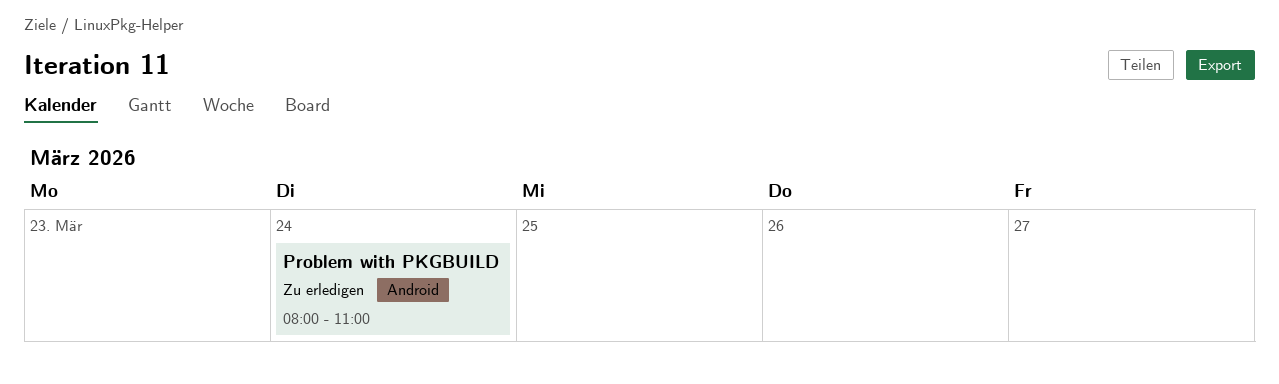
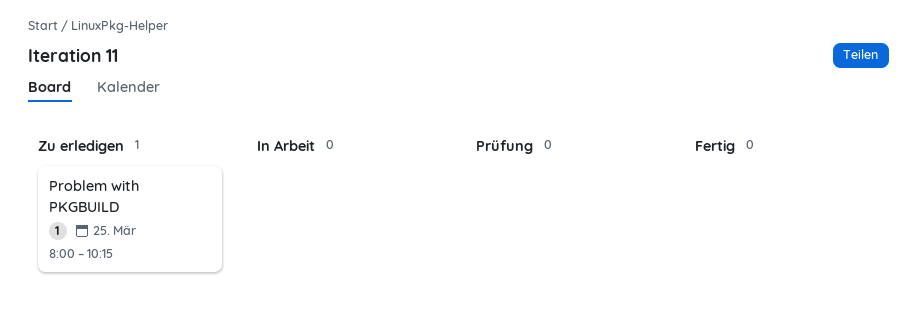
Problem with PKGBUILD, day: Mar 24 -> Mar 25
Problem with PKGBUILD, ends: 11:00 -> 10:15

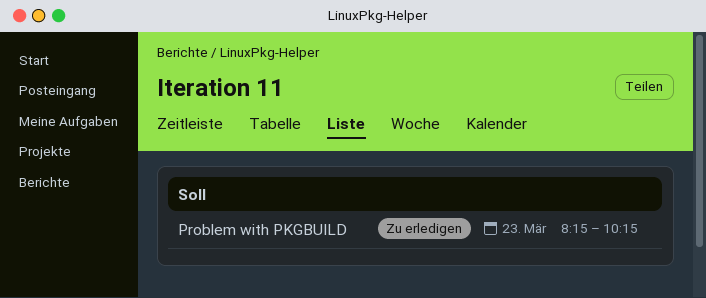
Problem with PKGBUILD, day: Mar 25 -> Mar 23
Problem with PKGBUILD, begins: 08:00 -> 08:15

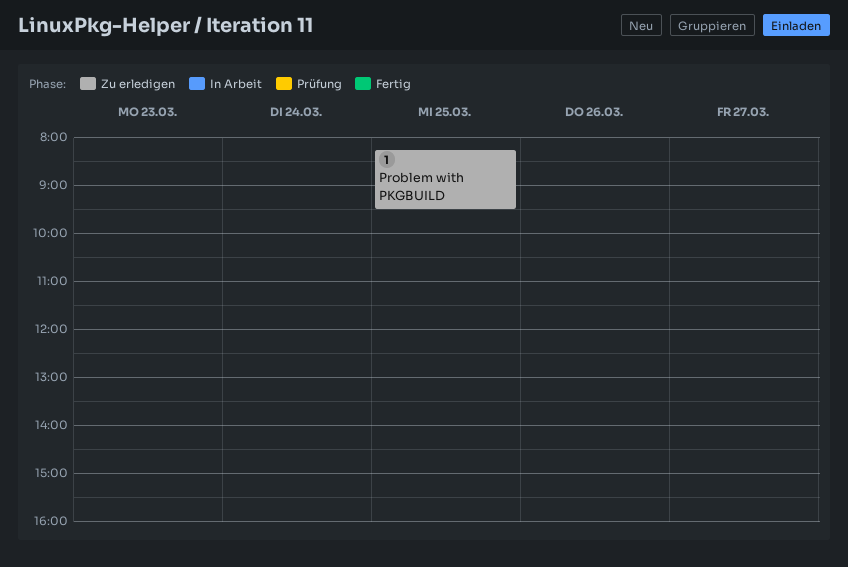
Problem with PKGBUILD, day: Mar 23 -> Mar 25
Problem with PKGBUILD, ends: 10:15 -> 09:30

